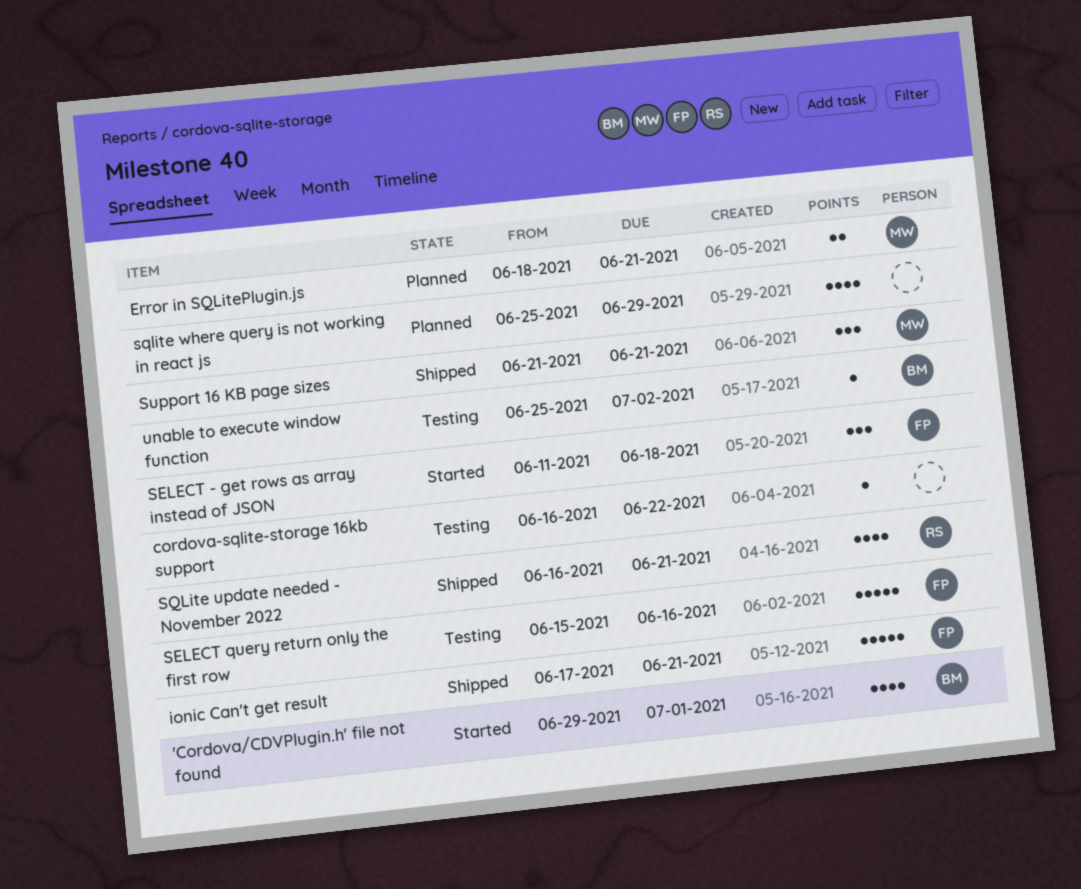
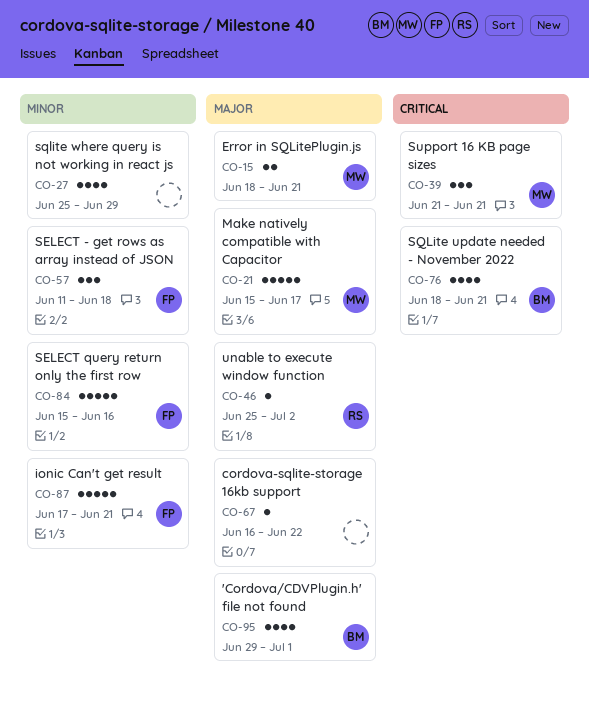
Make natively compatible with Capacitor: none -> present
SQLite update needed - November 2022, owner: RS -> BM
SQLite update needed - November 2022, start: Jun 16 -> Jun 18
unable to execute window function, owner: BM -> RS

